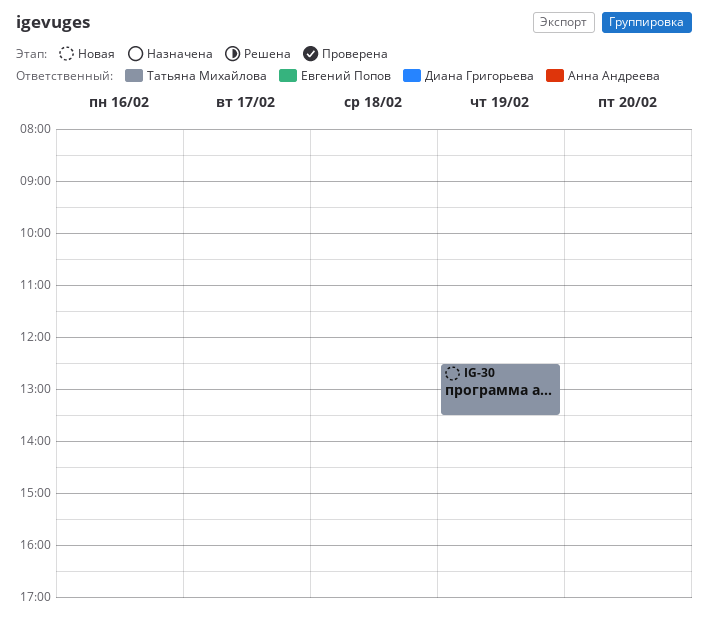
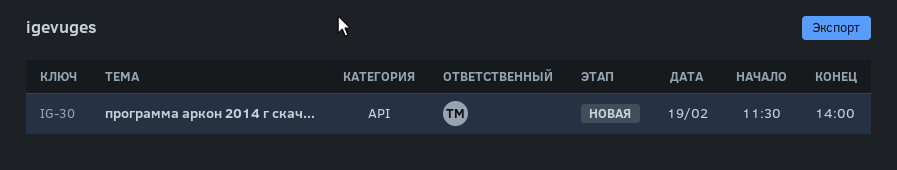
IG-30, begins: 12:30 -> 11:30
IG-30, ends: 13:30 -> 14:00

